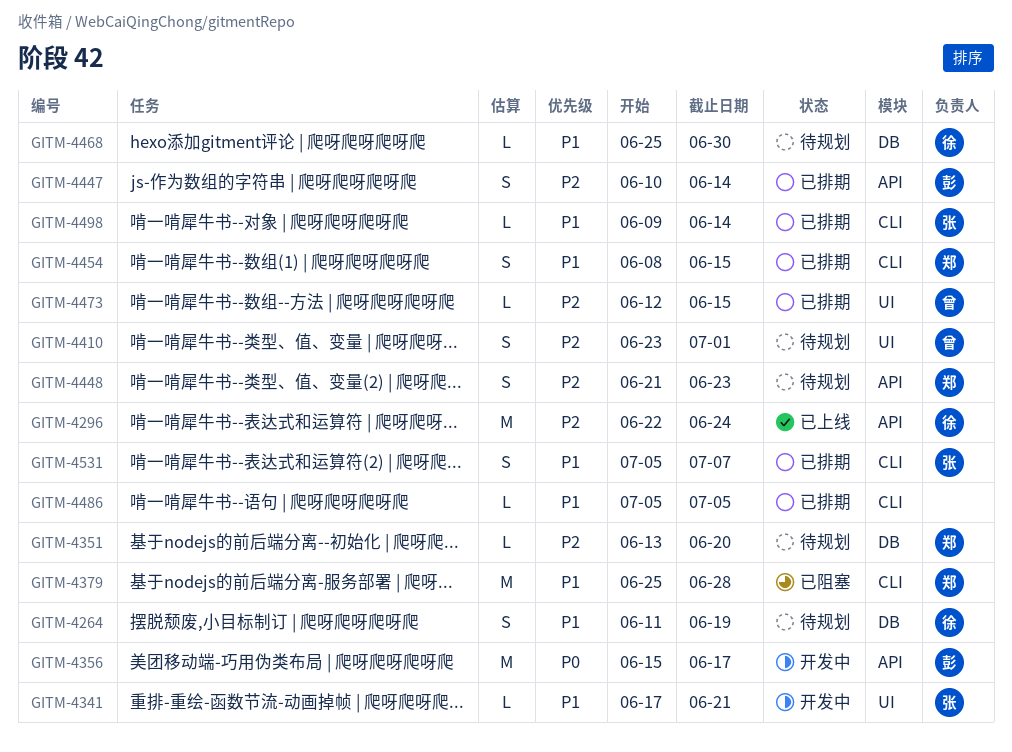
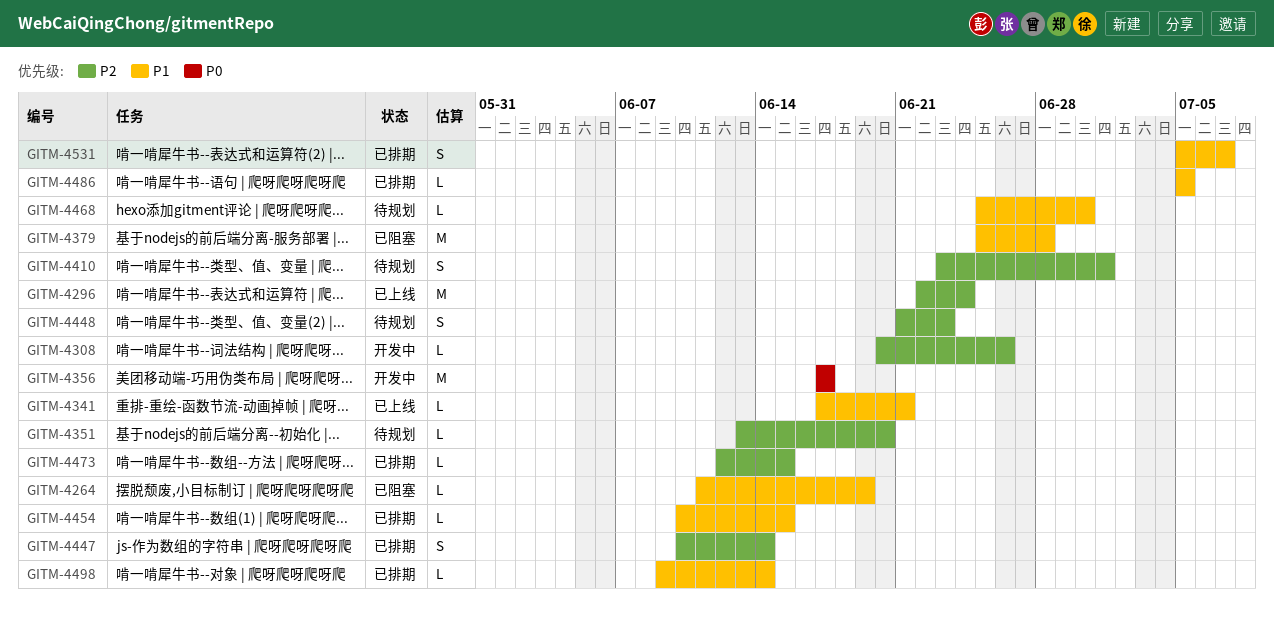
GITM-4264, status: 待规划 -> 已阻塞
GITM-4264, estimate: S -> L
GITM-4308: none -> present
GITM-4341, status: 开发中 -> 已上线
GITM-4356, start: Jun 15 -> Jun 17
GITM-4454, estimate: S -> L
GITM-4454, start: Jun 8 -> Jun 10

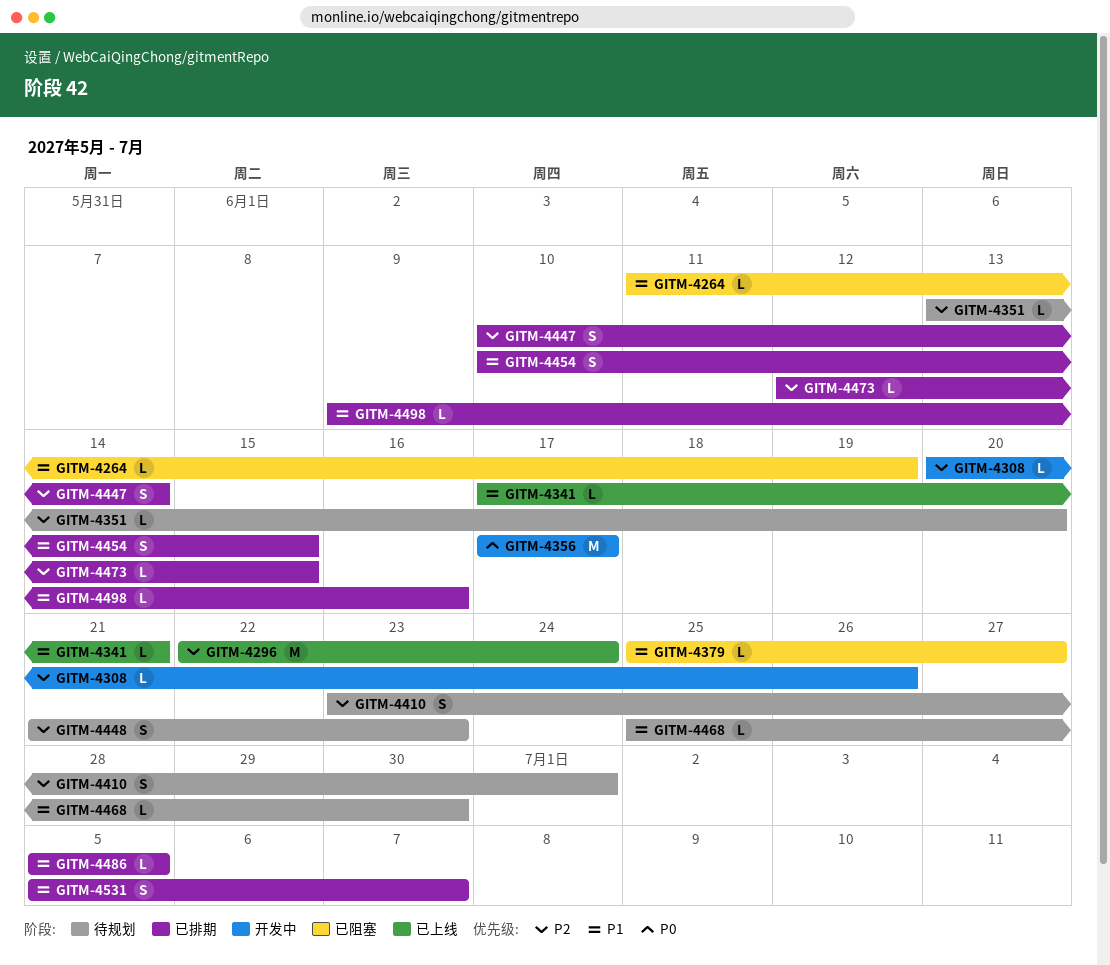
GITM-4379, estimate: M -> L
GITM-4379, due: Jun 28 -> Jun 27
GITM-4454, estimate: L -> S
GITM-4498, due: Jun 14 -> Jun 16

